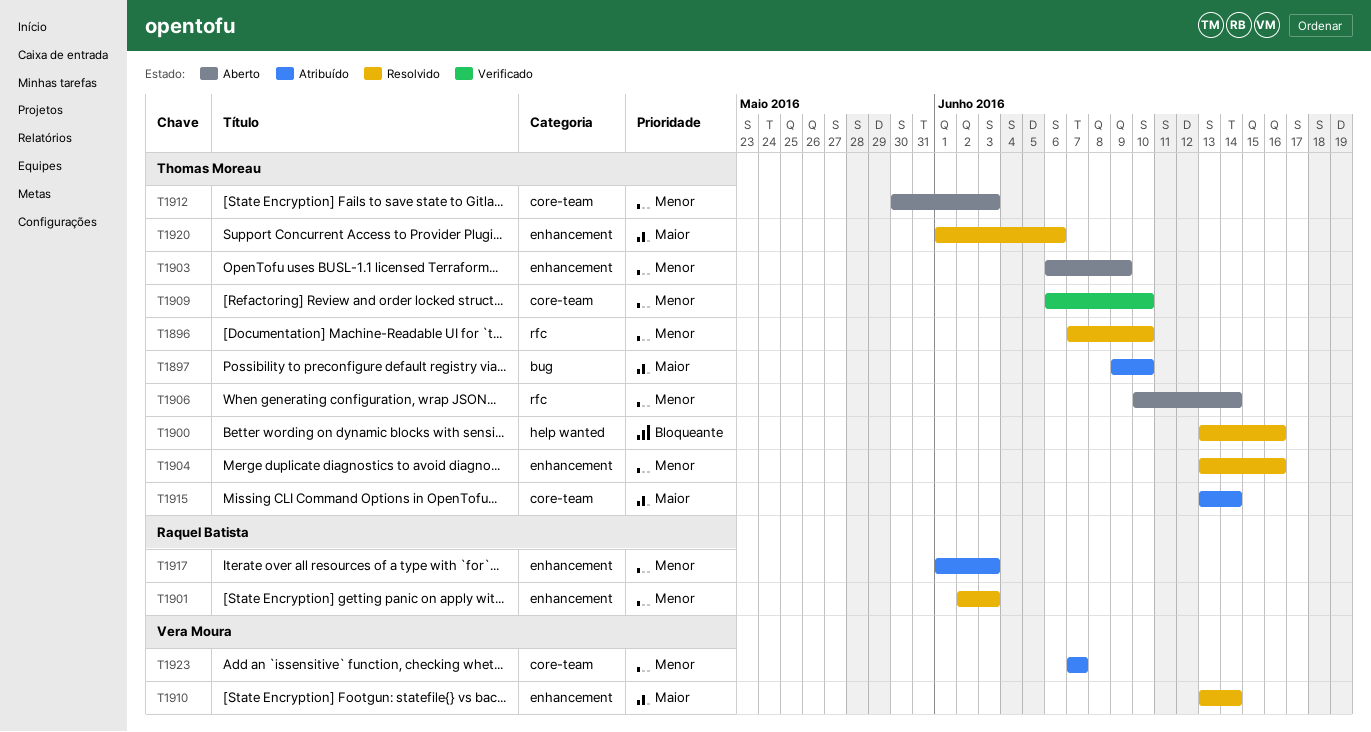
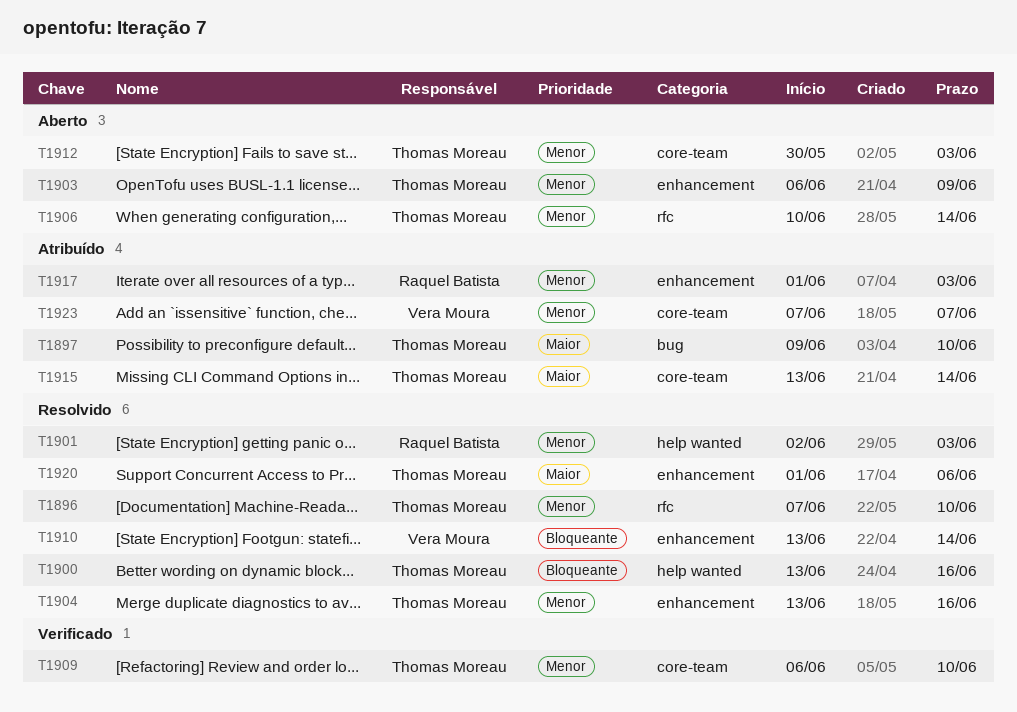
T1901, label: enhancement -> help wanted
T1910, priority: Maior -> Bloqueante

